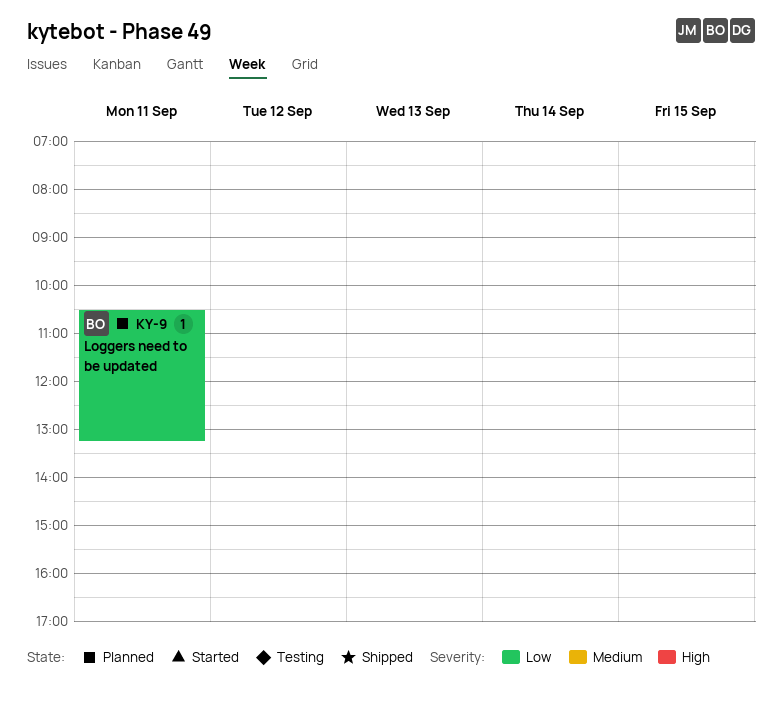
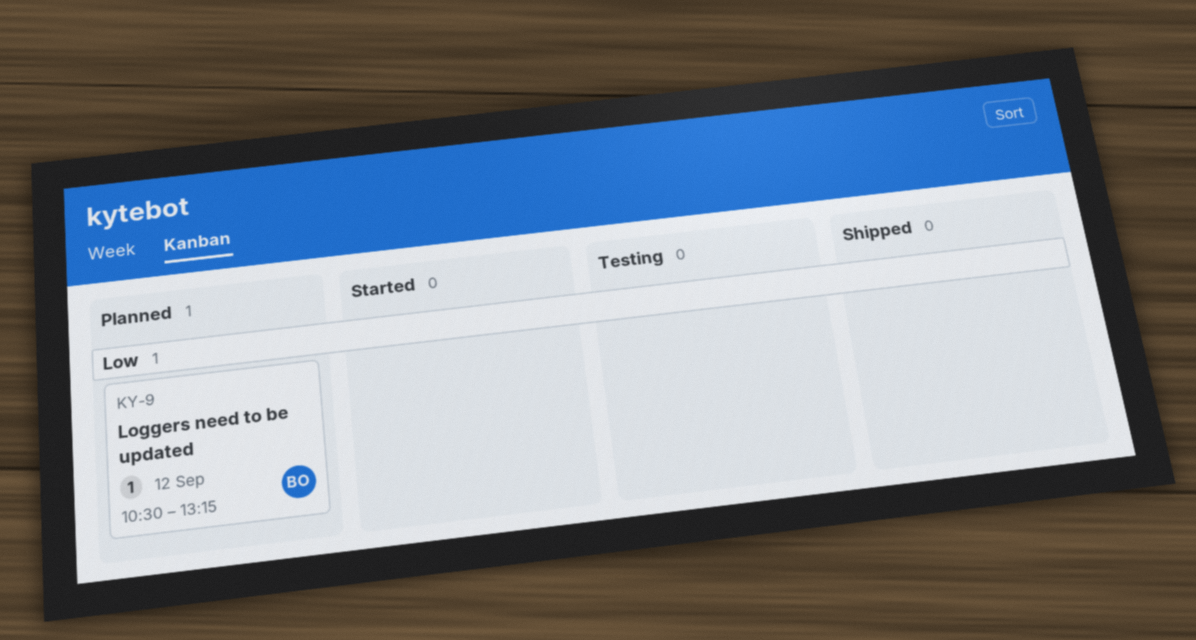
KY-9, day: Sep 11 -> Sep 12

